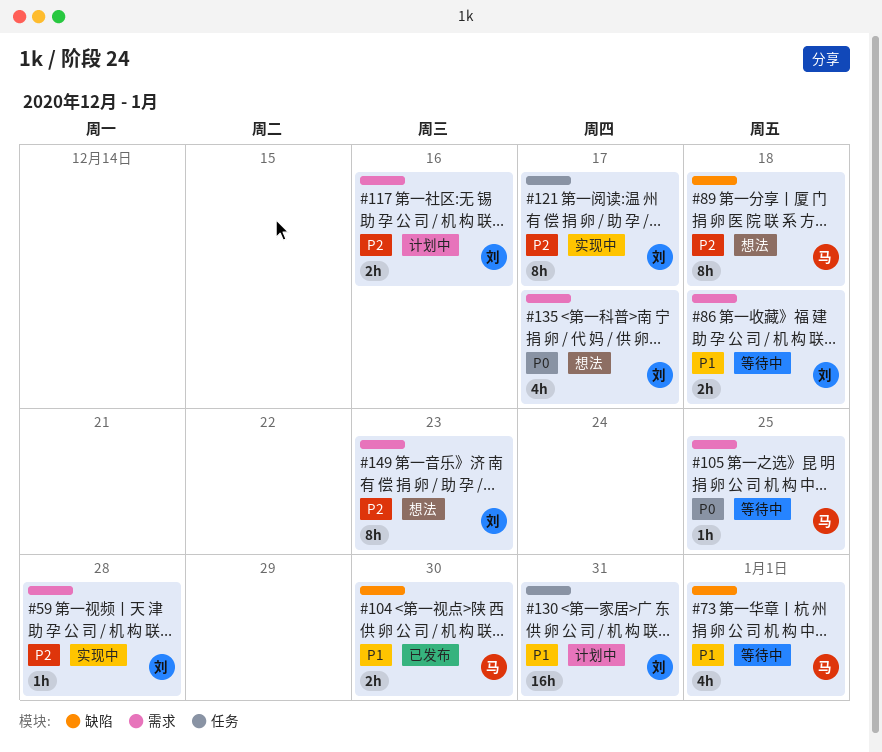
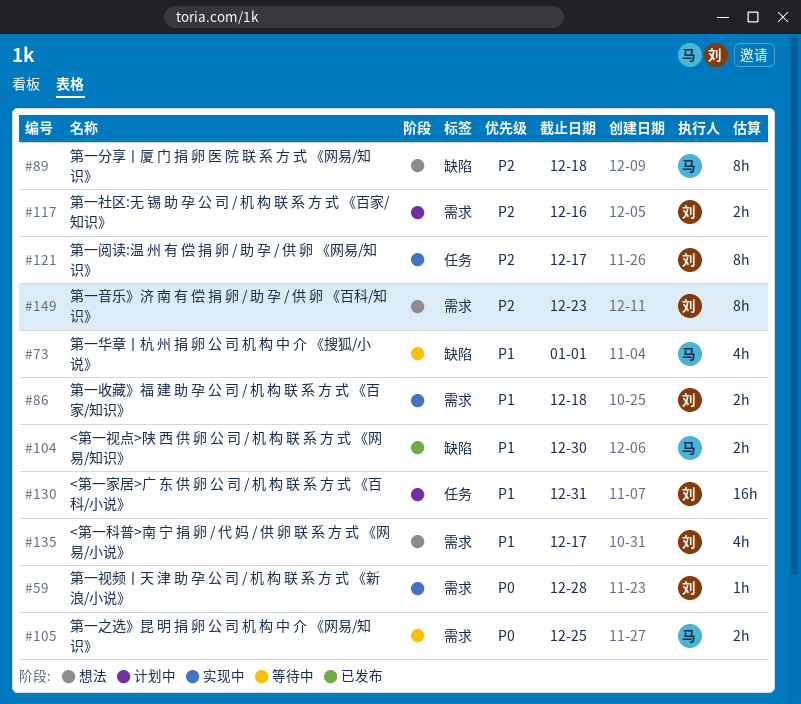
#59, priority: P2 -> P0
#86, status: 等待中 -> 实现中
#105, estimate: 1h -> 2h
#135, priority: P0 -> P1

